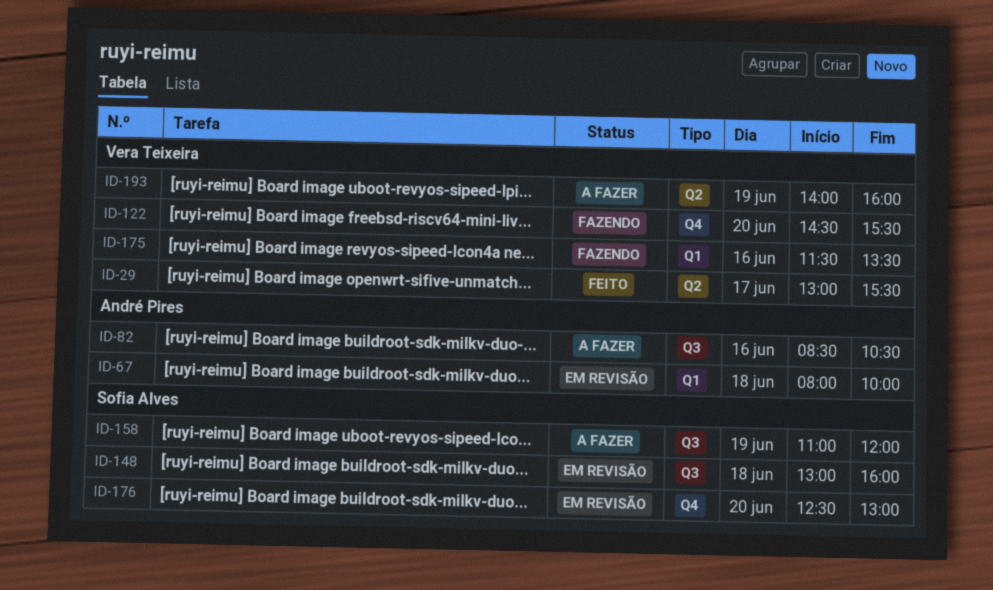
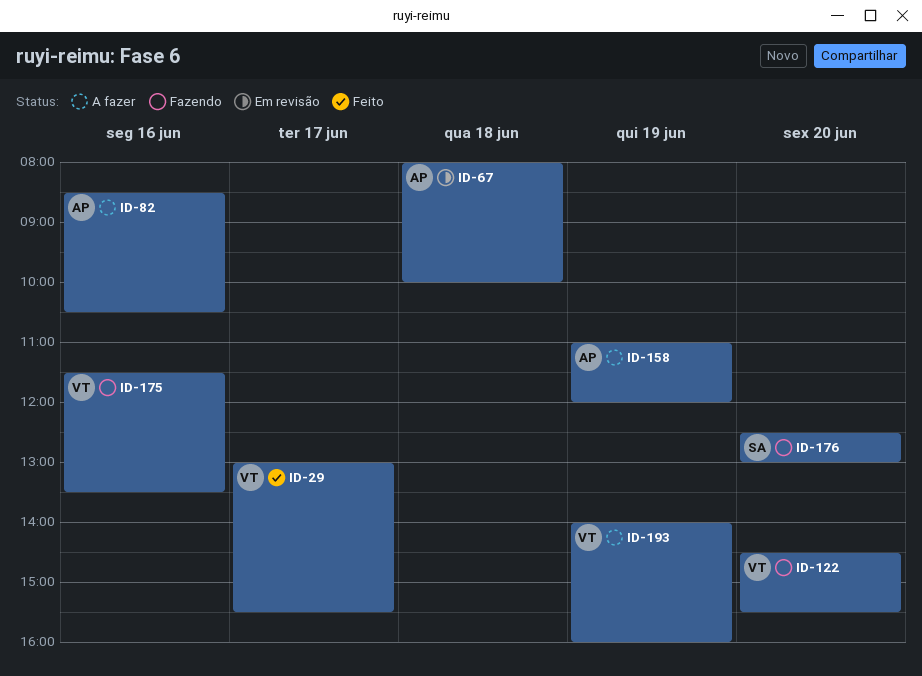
ID-148: present -> none
ID-158, owner: Sofia Alves -> André Pires
ID-176, status: Em revisão -> Fazendo

